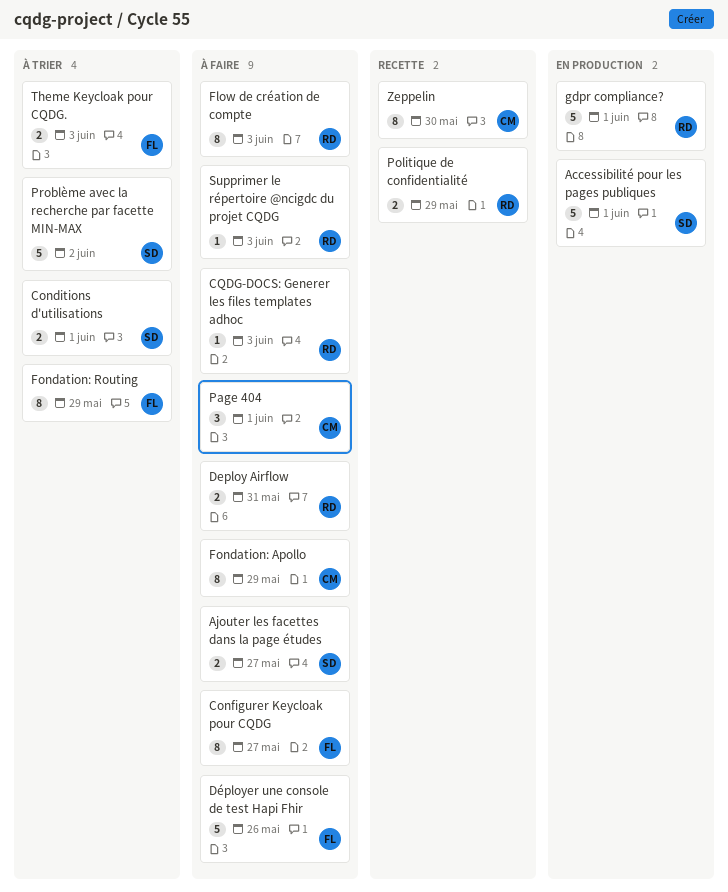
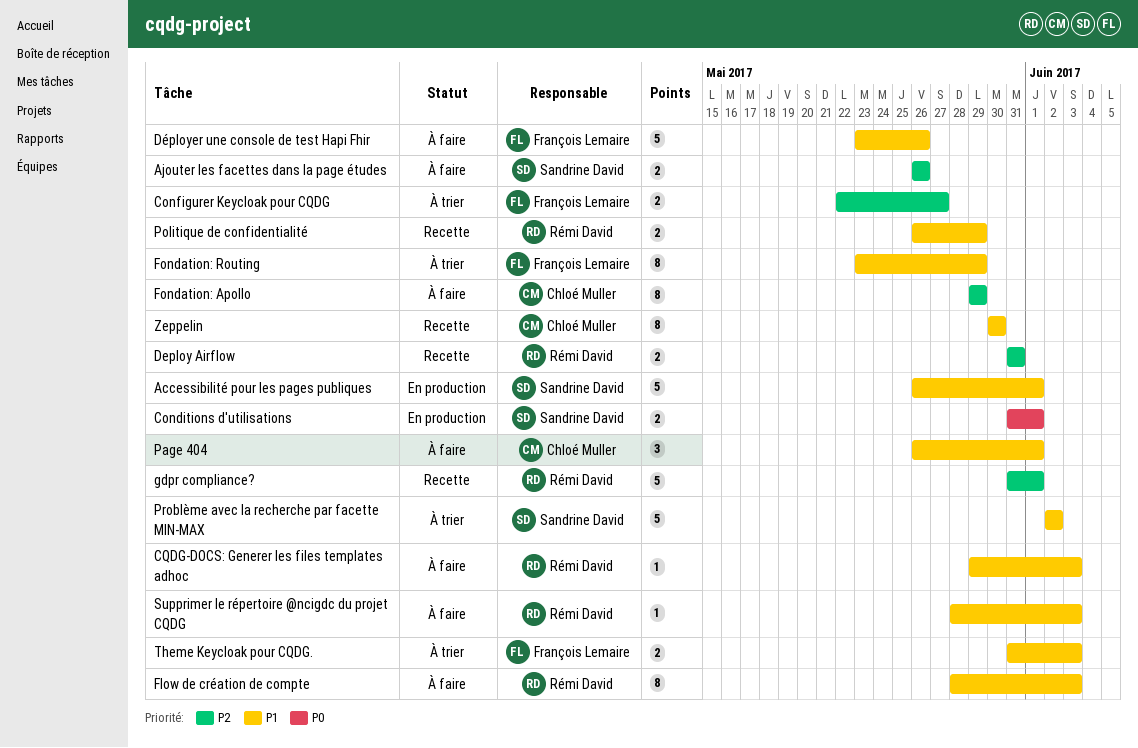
Ajouter les facettes dans la page études, due: May 27 -> May 26
Conditions d'utilisations, status: À trier -> En production
Configurer Keycloak pour CQDG, status: À faire -> À trier
Configurer Keycloak pour CQDG, estimate: 8 -> 2
Deploy Airflow, status: À faire -> Recette
gdpr compliance?, status: En production -> Recette

